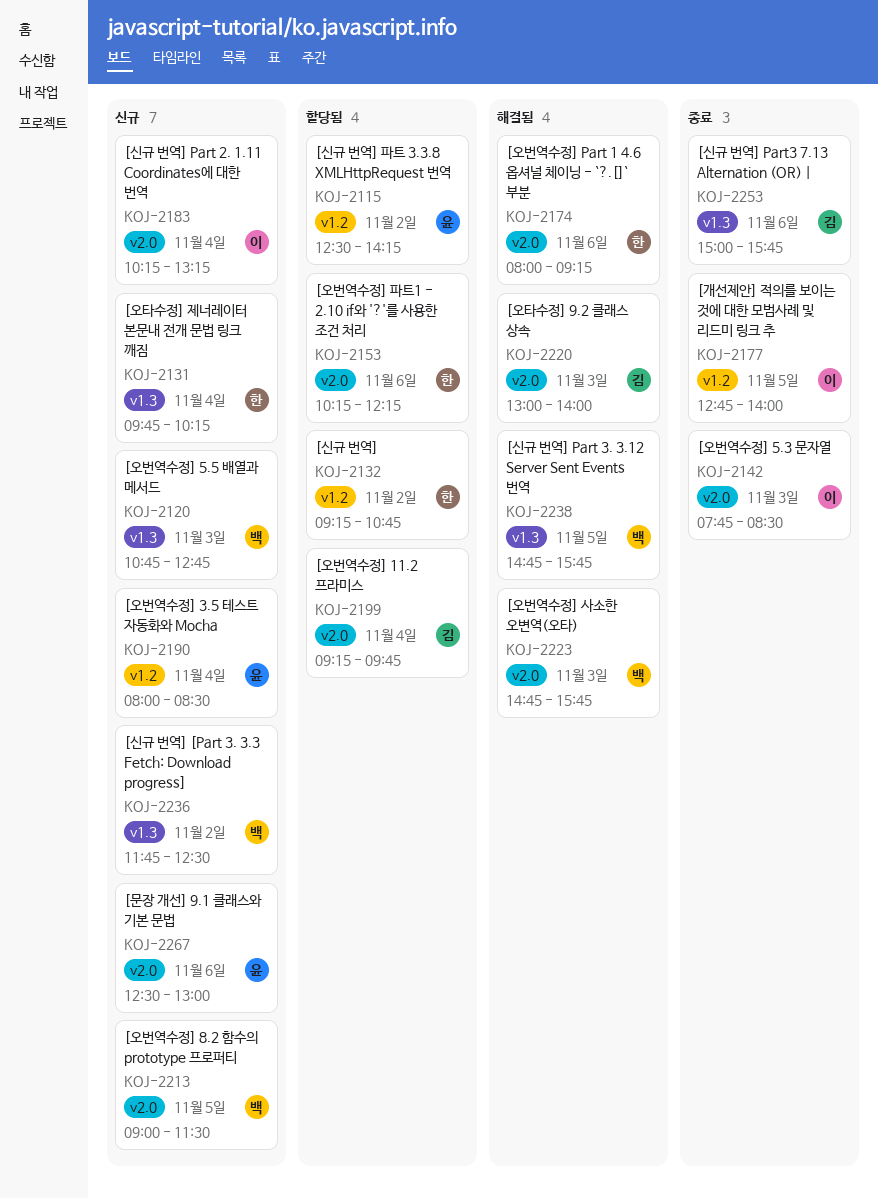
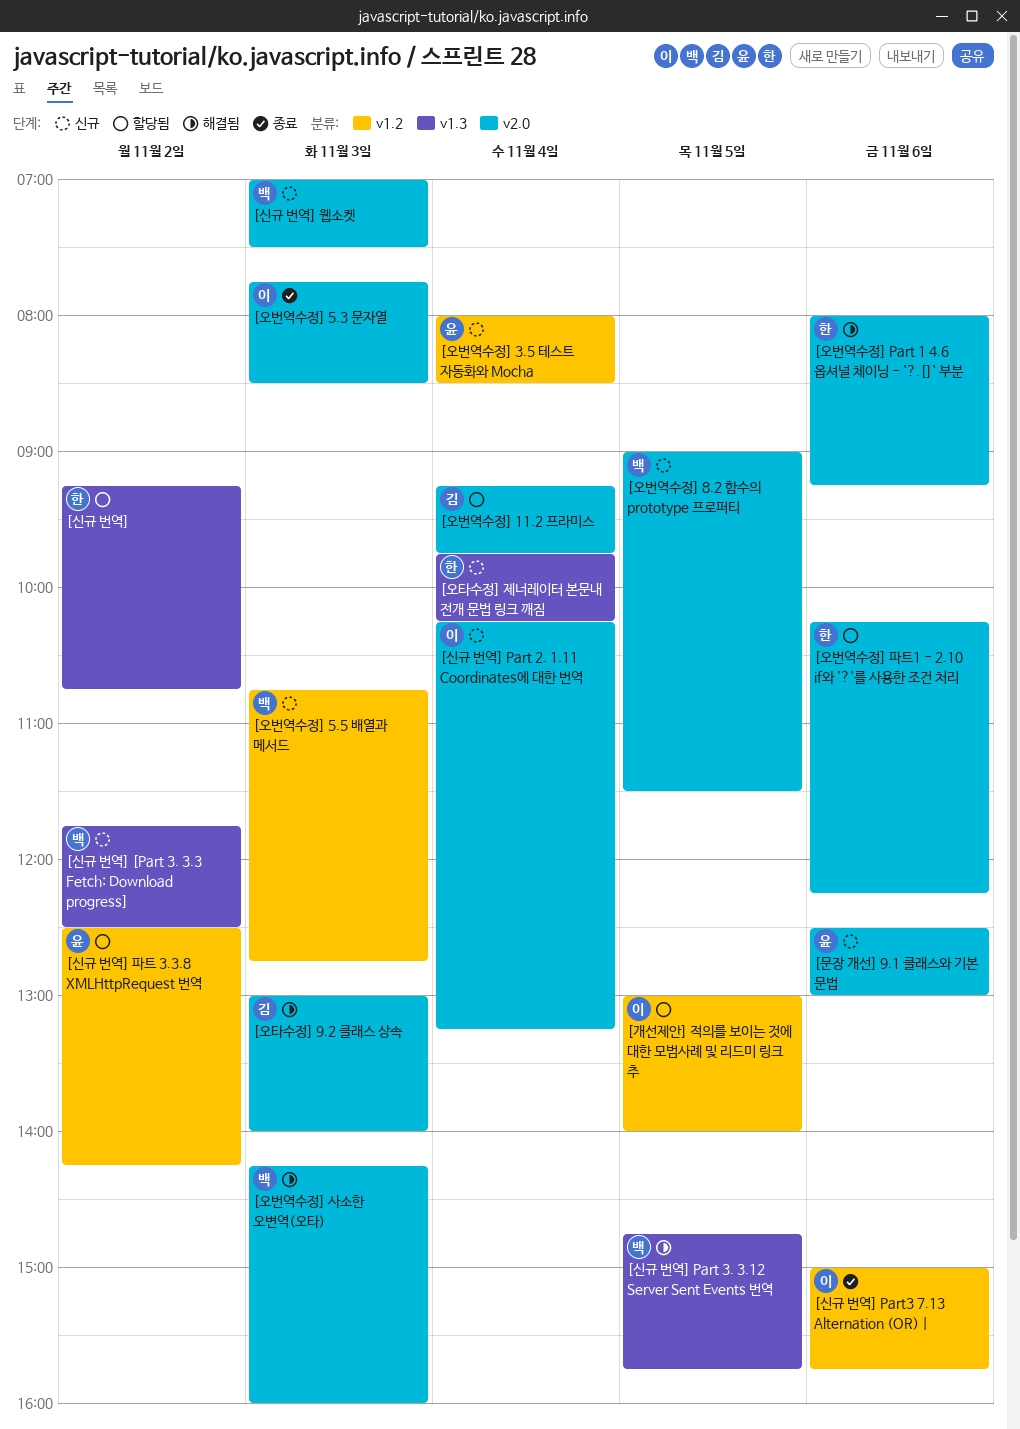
[개선제안] 적의를 보이는 것에 대한 모범사례 및 리드미 링크 추, status: 종료 -> 할당됨
[개선제안] 적의를 보이는 것에 대한 모범사례 및 리드미 링크 추, begins: 12:45 -> 13:00
[신규 번역], label: v1.2 -> v1.3
[신규 번역] Part3 7.13 Alternation (OR) |, owner: 김 -> 이
[신규 번역] Part3 7.13 Alternation (OR) |, label: v1.3 -> v1.2
[신규 번역] 웹소켓: none -> present
[오번역수정] 5.5 배열과 메서드, label: v1.3 -> v1.2
[오번역수정] 사소한 오변역(오타), begins: 14:45 -> 14:15
[오번역수정] 사소한 오변역(오타), ends: 15:45 -> 16:00

